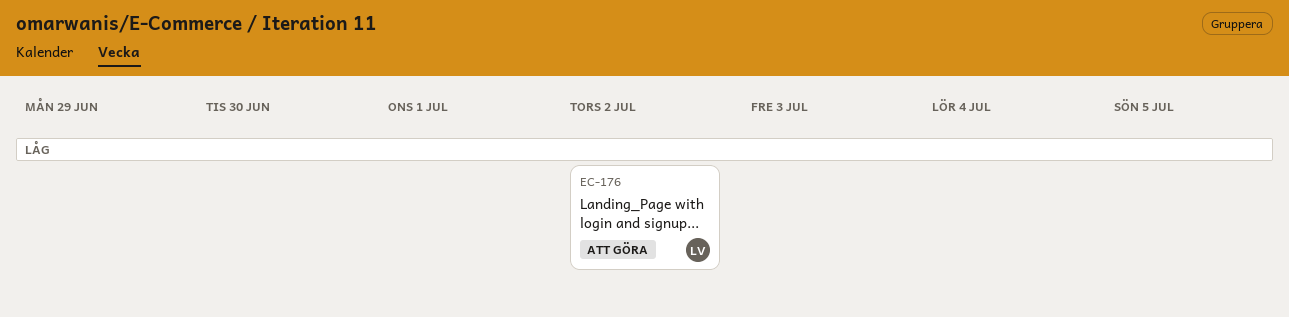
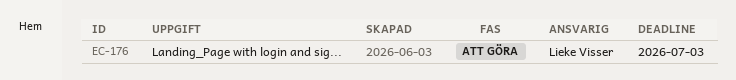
EC-176, due: Jul 2 -> Jul 3

